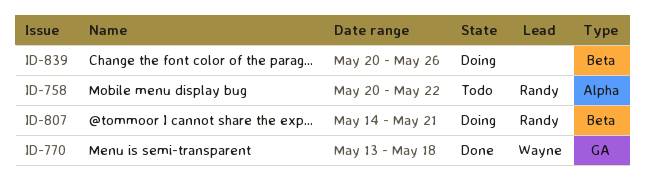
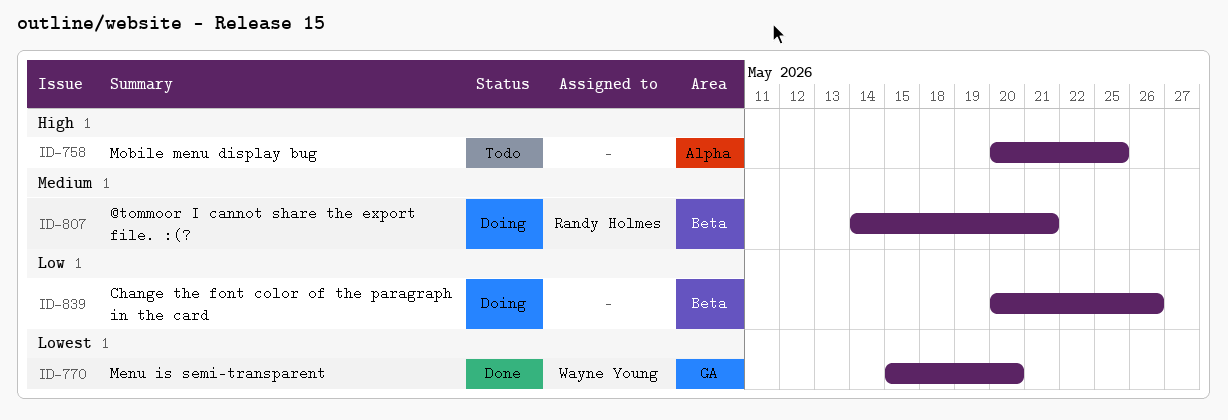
ID-758, owner: Randy Holmes -> none
ID-758, due: May 22 -> May 25
ID-770, start: May 13 -> May 15
ID-770, due: May 18 -> May 20

